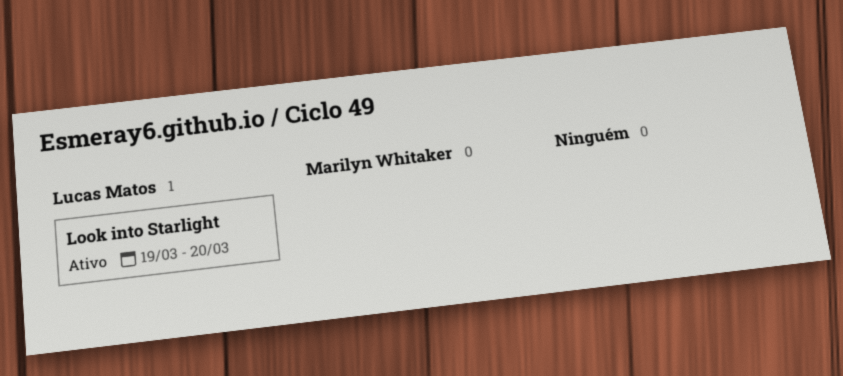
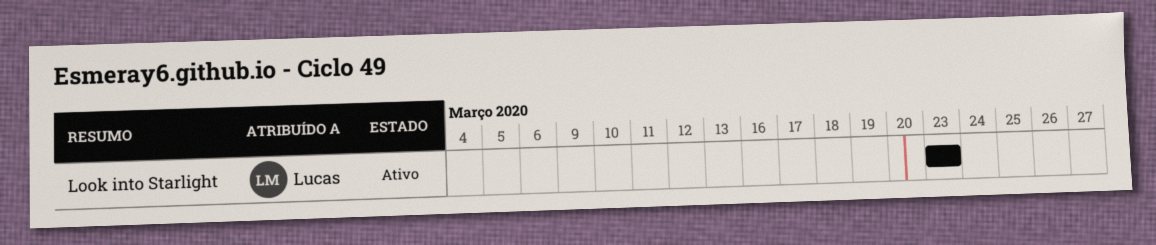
Look into Starlight, start: Mar 19 -> Mar 23
Look into Starlight, due: Mar 20 -> Mar 23

